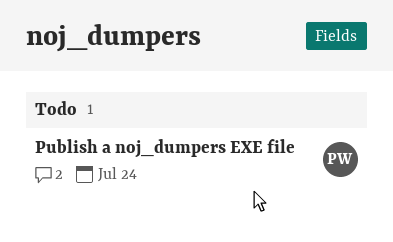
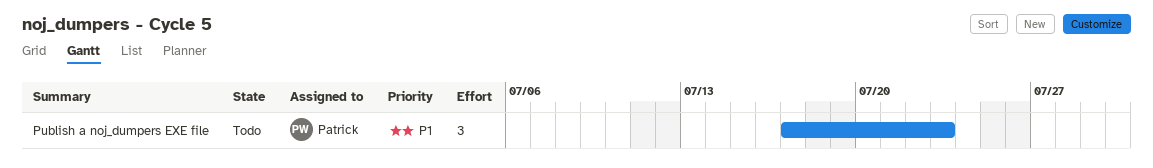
Publish a noj_dumpers EXE file, due: Jul 24 -> Jul 23

